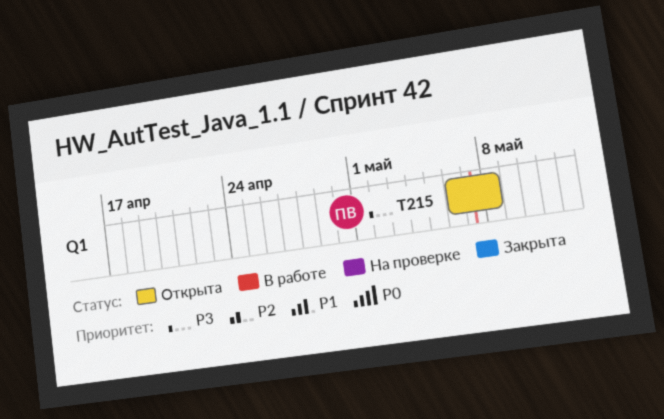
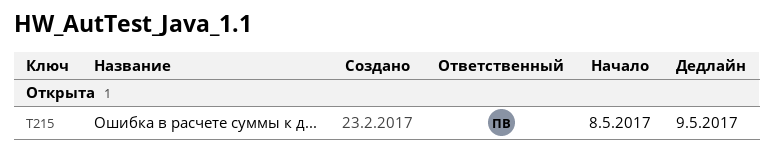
T215, start: May 6 -> May 8
T215, due: May 8 -> May 9

